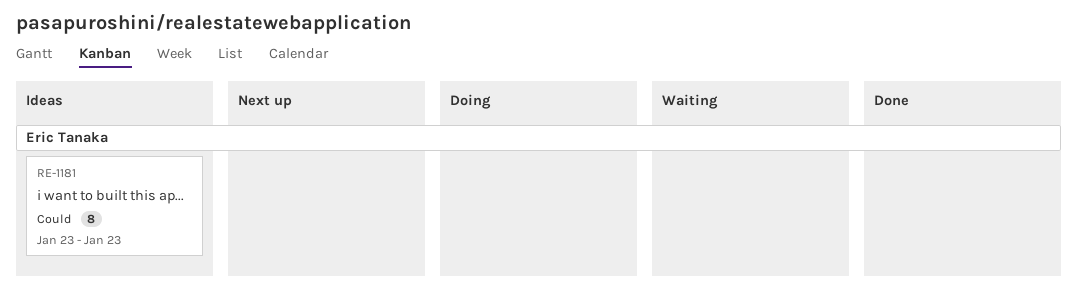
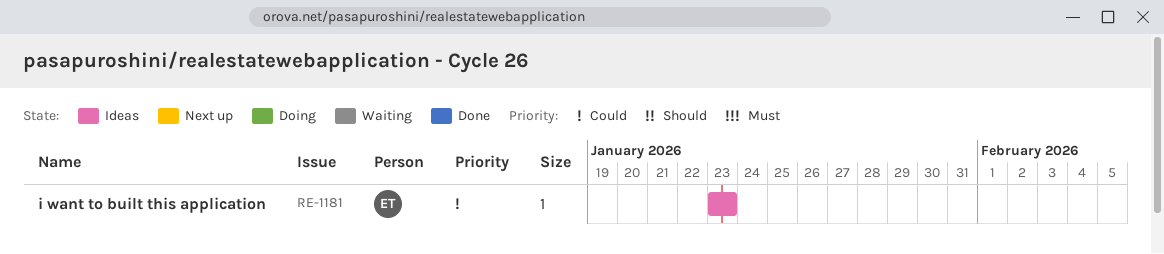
RE-1181, estimate: 8 -> 1

